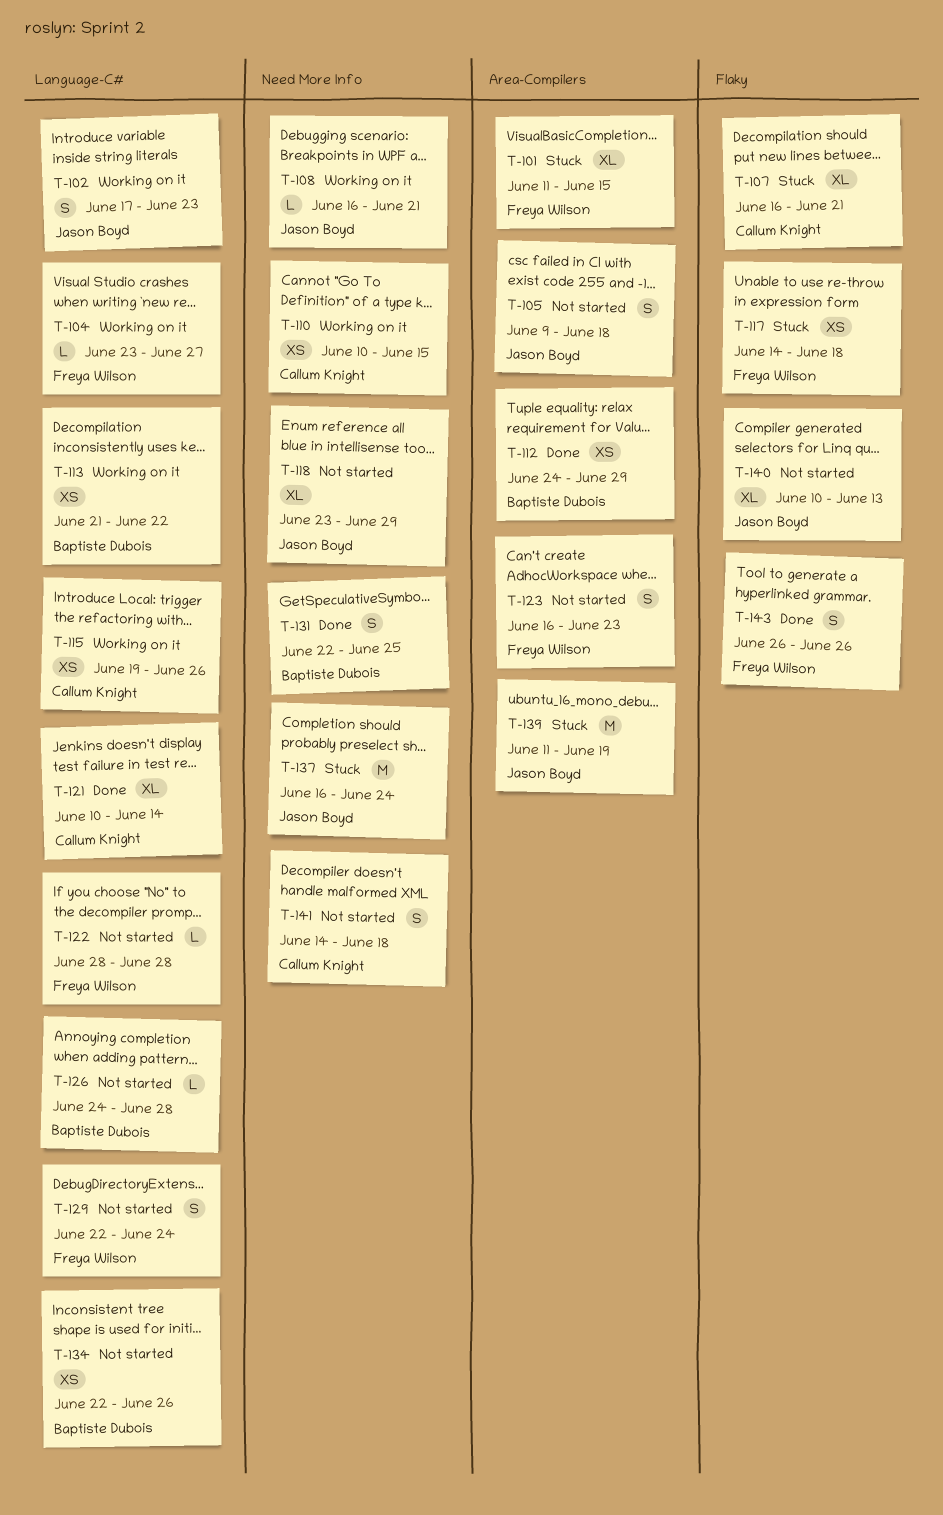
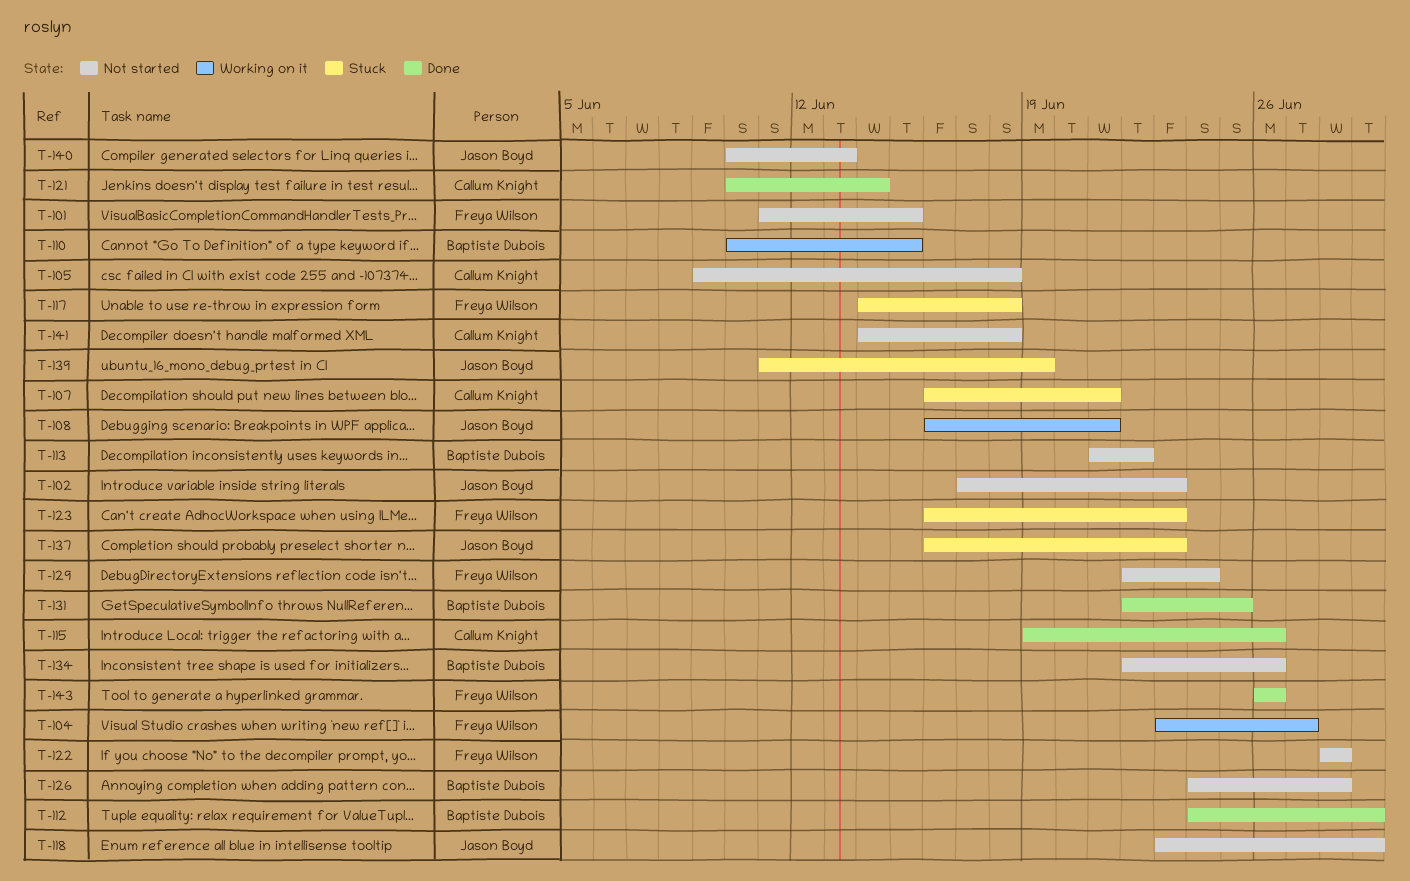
T-101, status: Stuck -> Not started
T-102, status: Working on it -> Not started
T-105, owner: Jason Boyd -> Callum Knight
T-110, owner: Callum Knight -> Baptiste Dubois
T-113, status: Working on it -> Not started
T-115, status: Working on it -> Done
T-123, status: Not started -> Stuck
T-137, due: Jun 24 -> Jun 23

